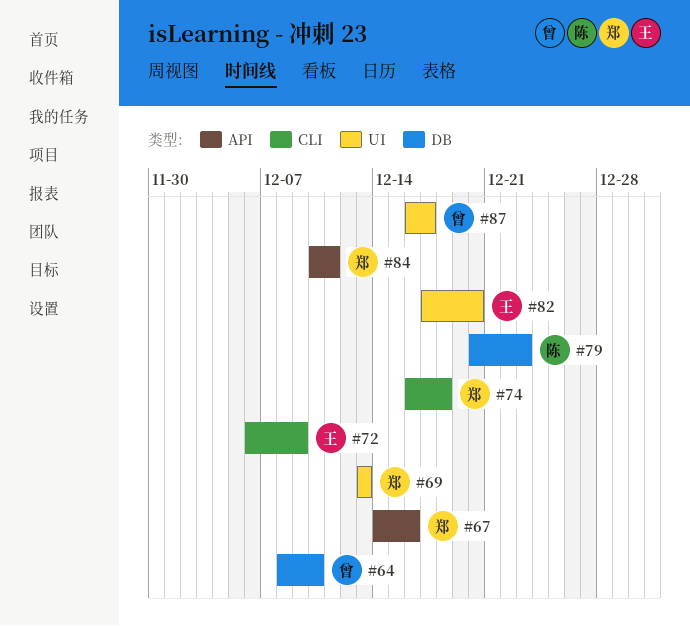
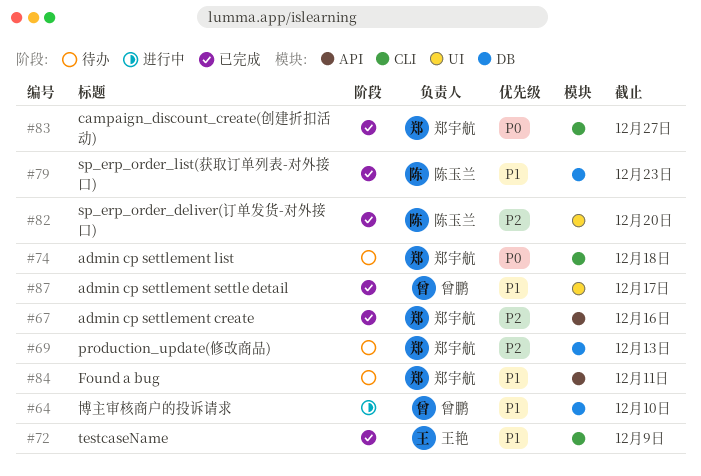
#69, label: UI -> DB
#82, owner: 王艳 -> 陈玉兰
#83: none -> present

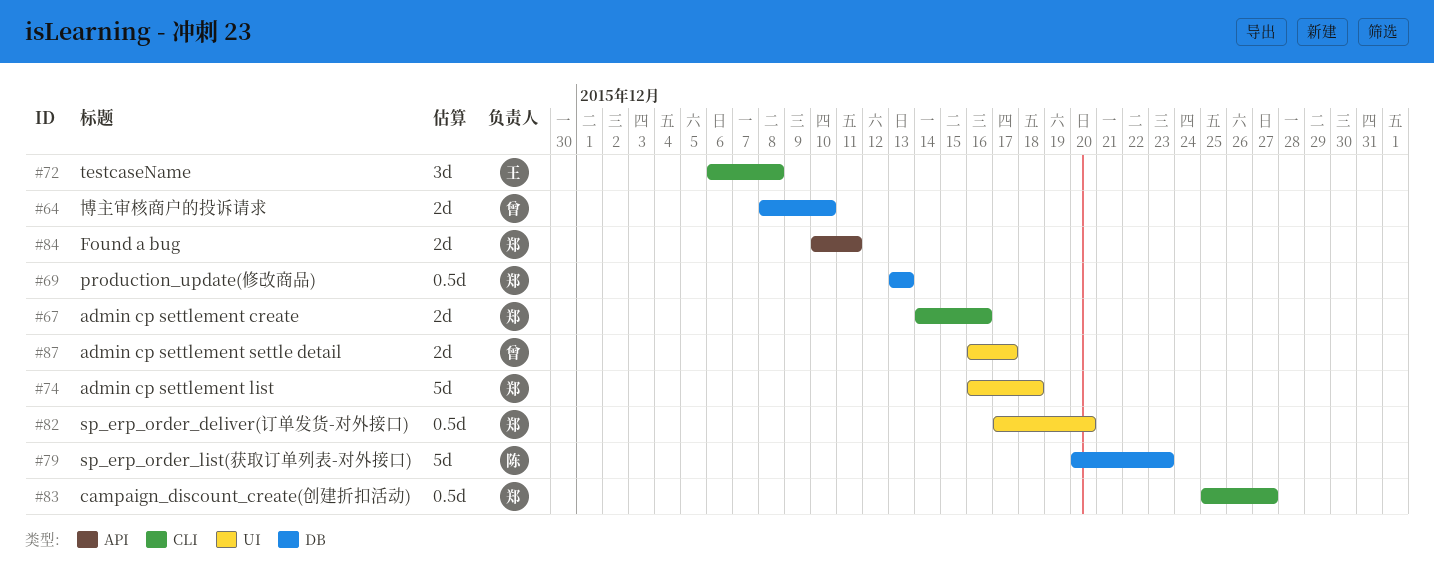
#67, label: API -> CLI
#72, due: Dec 9 -> Dec 8
#74, label: CLI -> UI
#82, owner: 陈玉兰 -> 郑宇航

